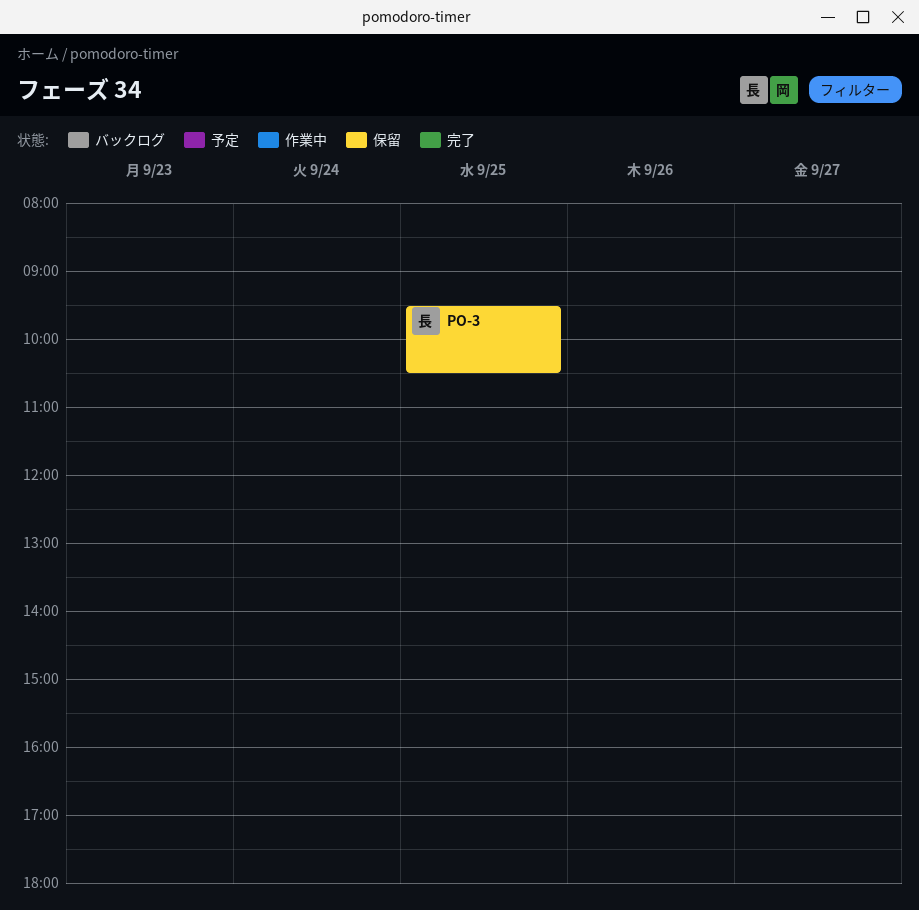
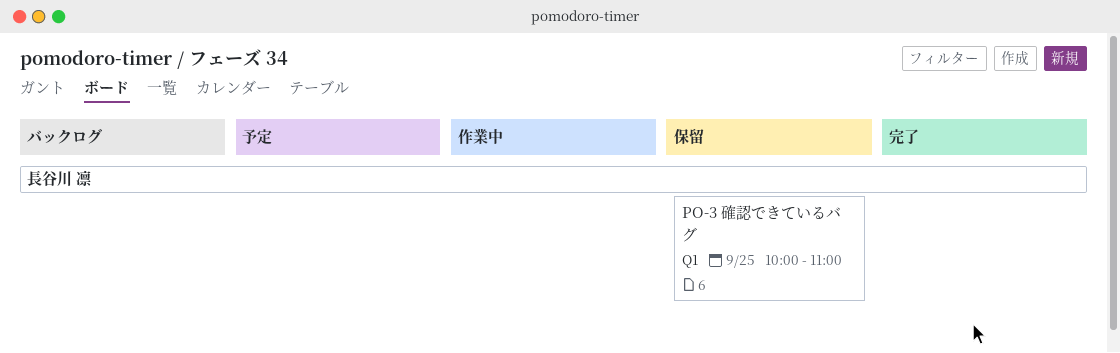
PO-3, begins: 09:30 -> 10:00
PO-3, ends: 10:30 -> 11:00

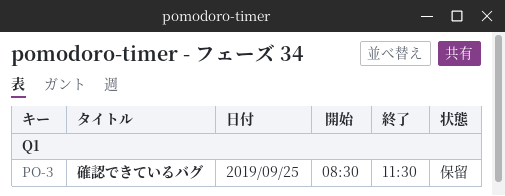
PO-3, begins: 10:00 -> 08:30
PO-3, ends: 11:00 -> 11:30

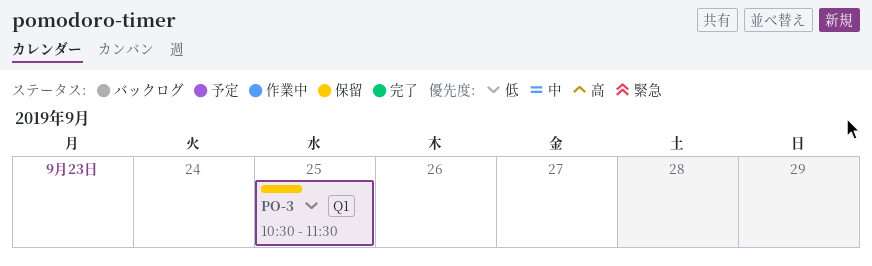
PO-3, begins: 08:30 -> 10:30

